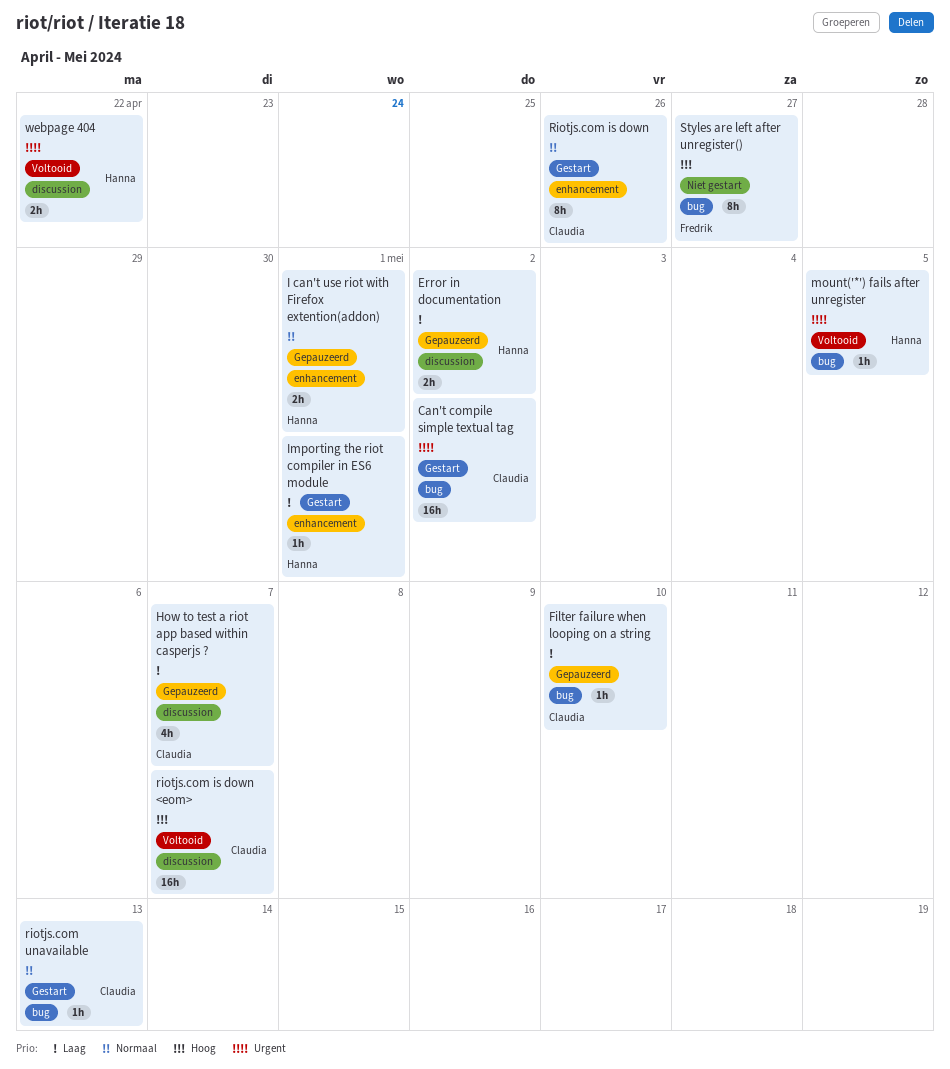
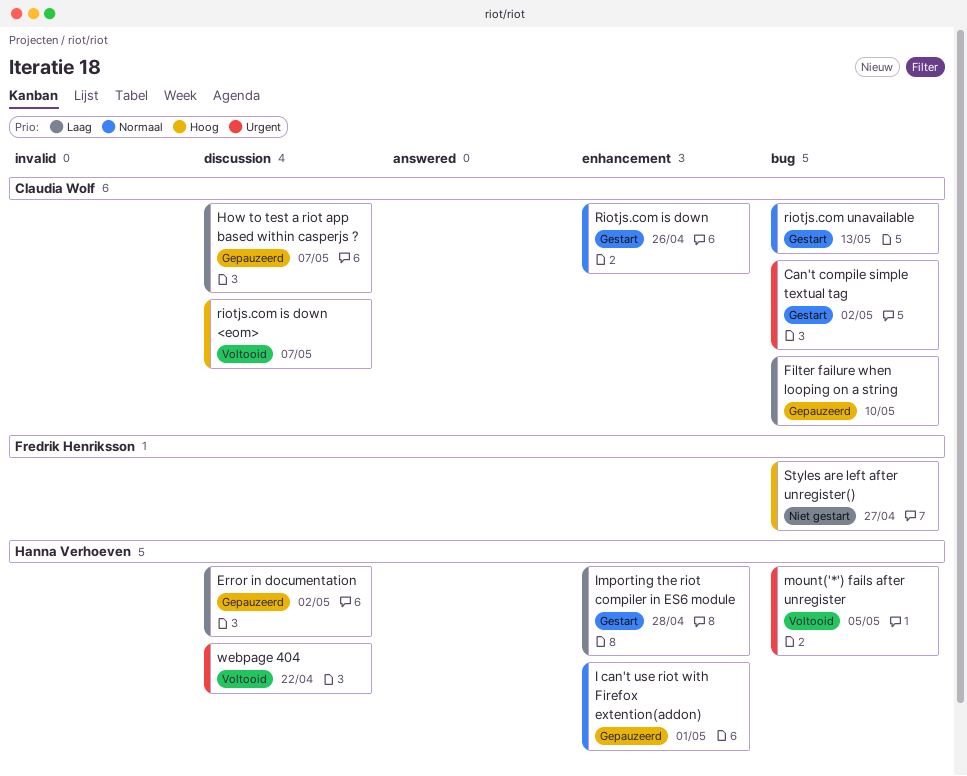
Importing the riot compiler in ES6 module, due: May 1 -> Apr 28

